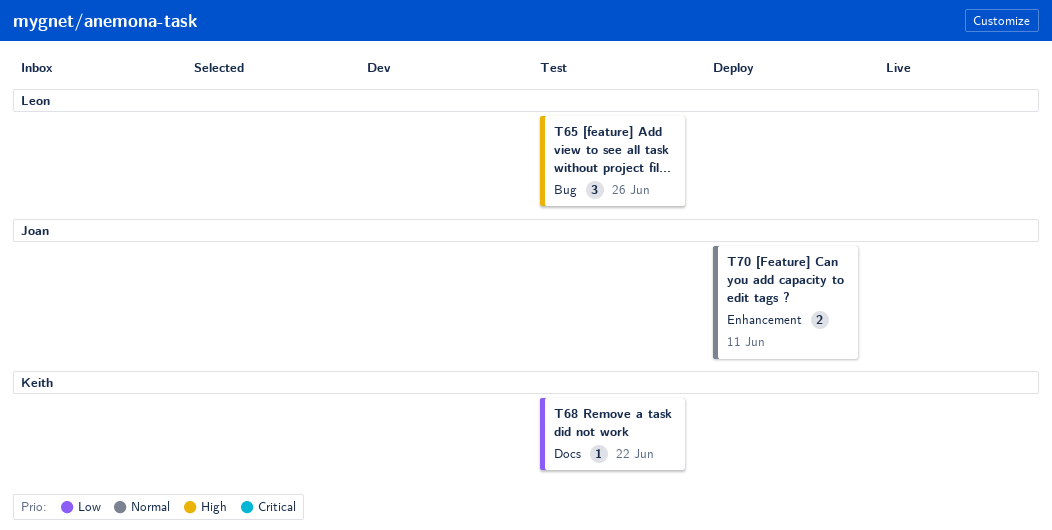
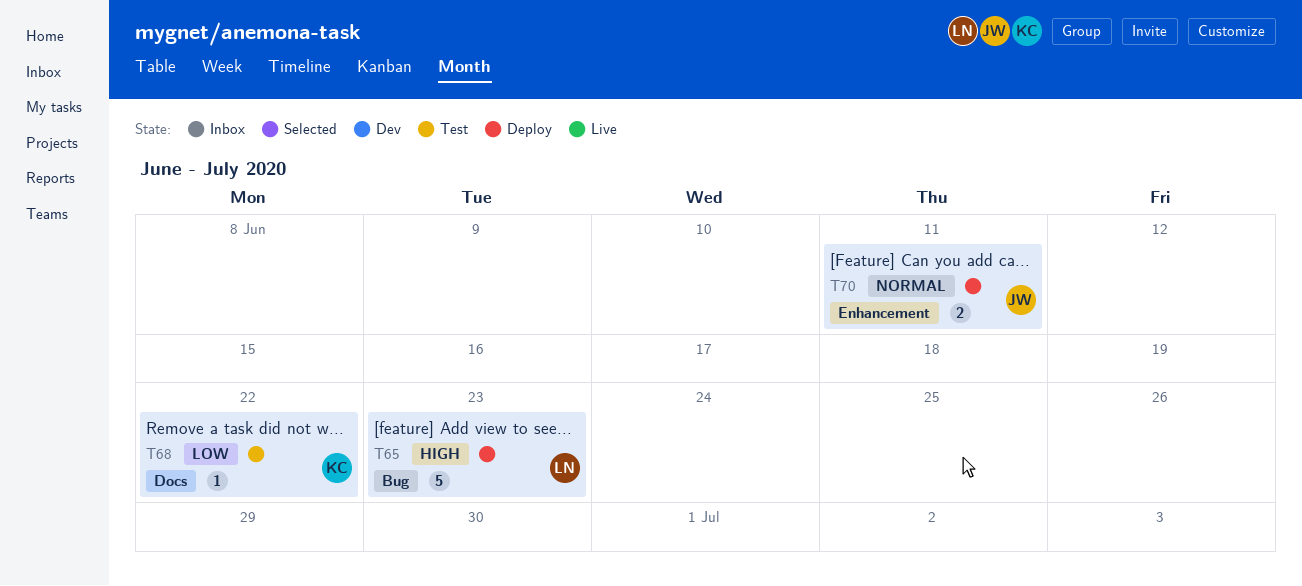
T65, status: Test -> Deploy
T65, estimate: 3 -> 5
T65, due: Jun 26 -> Jun 23

